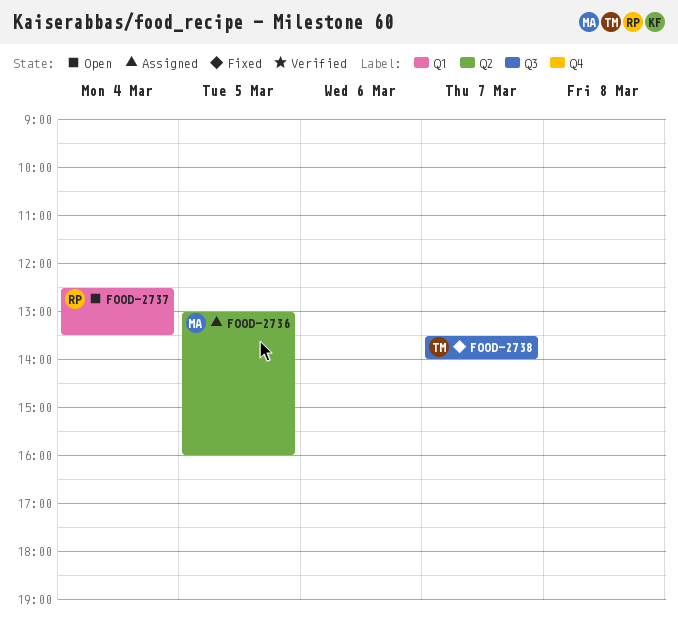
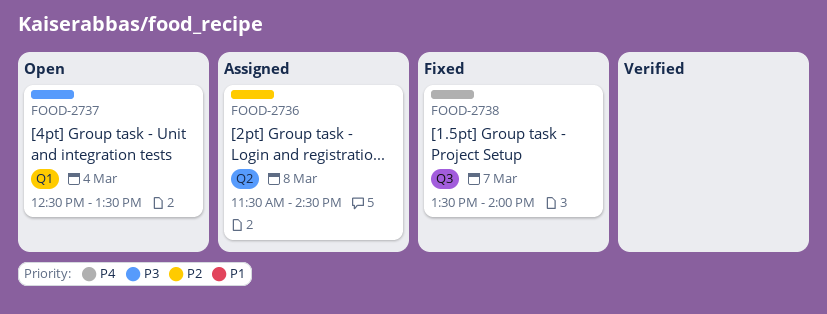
FOOD-2736, day: Mar 5 -> Mar 8
FOOD-2736, begins: 13:00 -> 11:30
FOOD-2736, ends: 16:00 -> 14:30

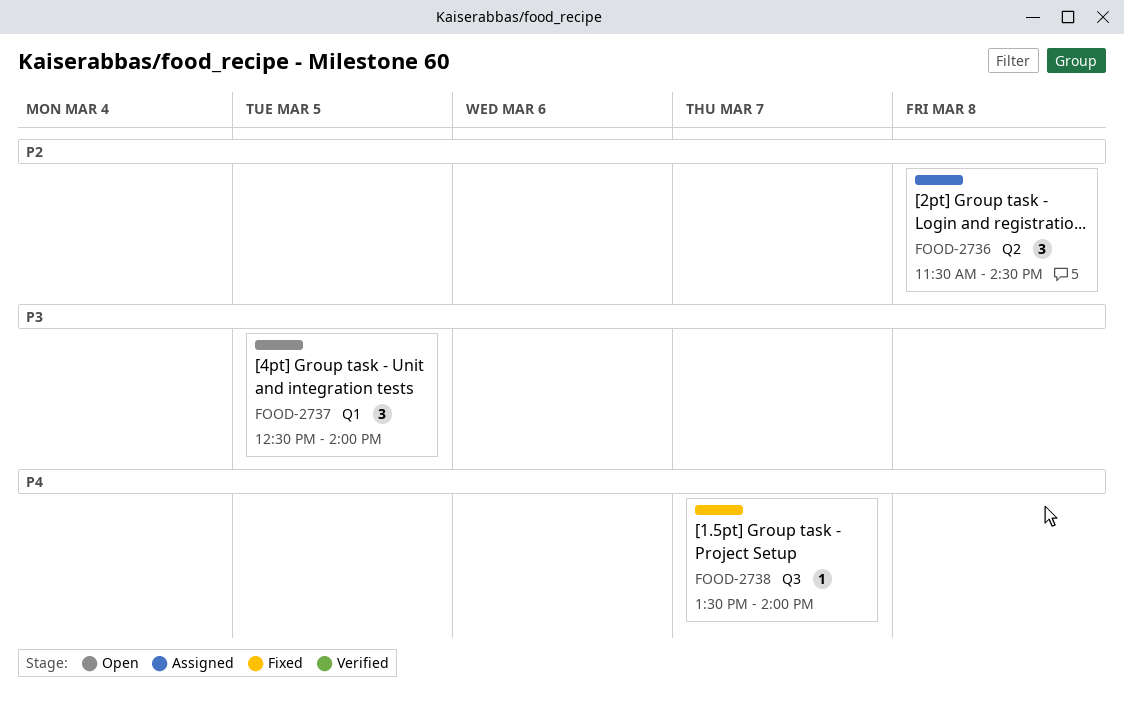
FOOD-2737, day: Mar 4 -> Mar 5
FOOD-2737, ends: 13:30 -> 14:00

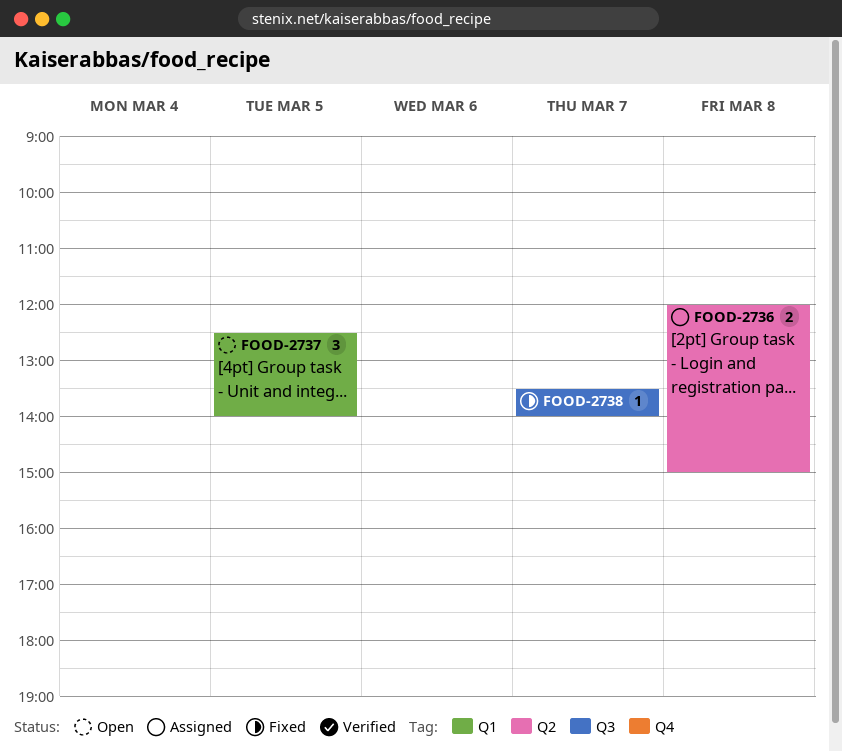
FOOD-2736, estimate: 3 -> 2
FOOD-2736, begins: 11:30 -> 12:00
FOOD-2736, ends: 14:30 -> 15:00

